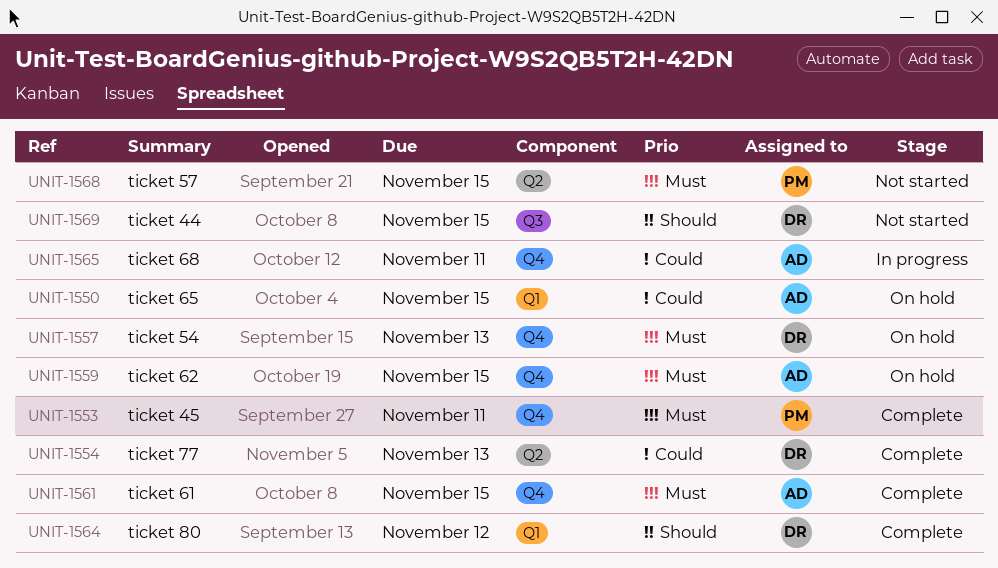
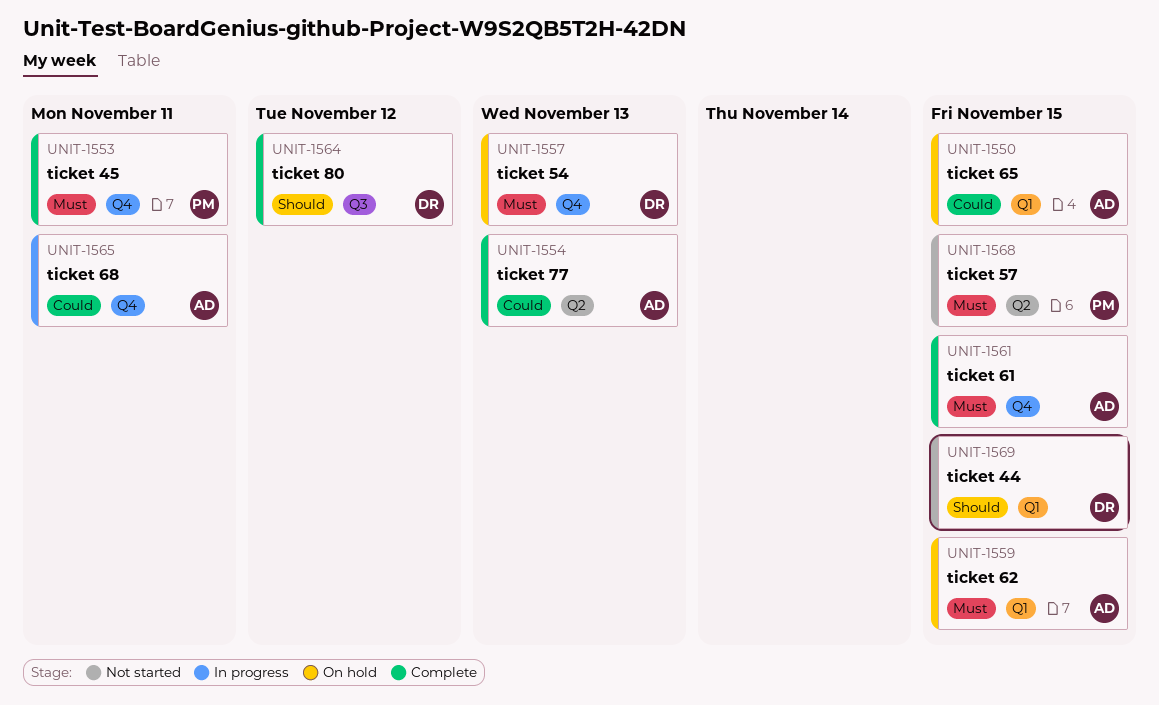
UNIT-1554, owner: DR -> AD
UNIT-1559, label: Q4 -> Q1
UNIT-1564, label: Q1 -> Q3
UNIT-1569, label: Q3 -> Q1

